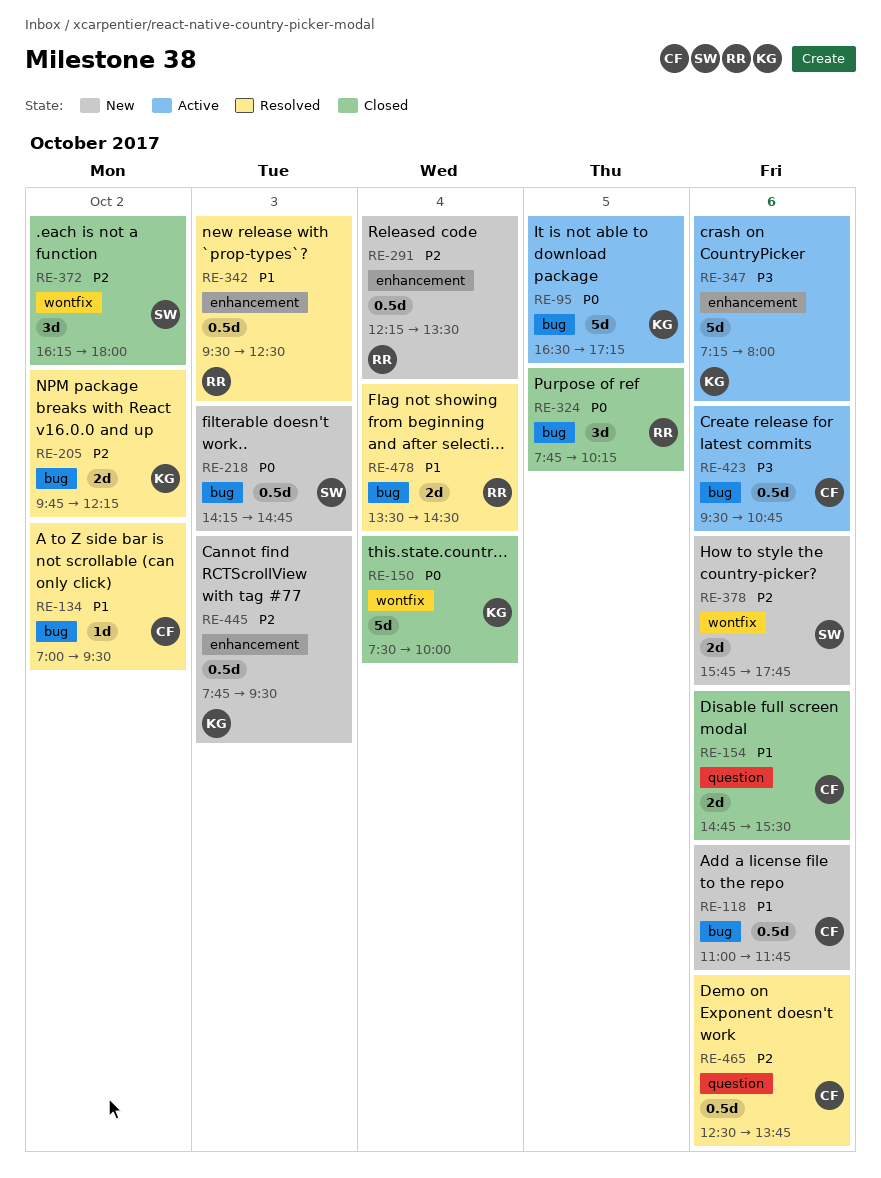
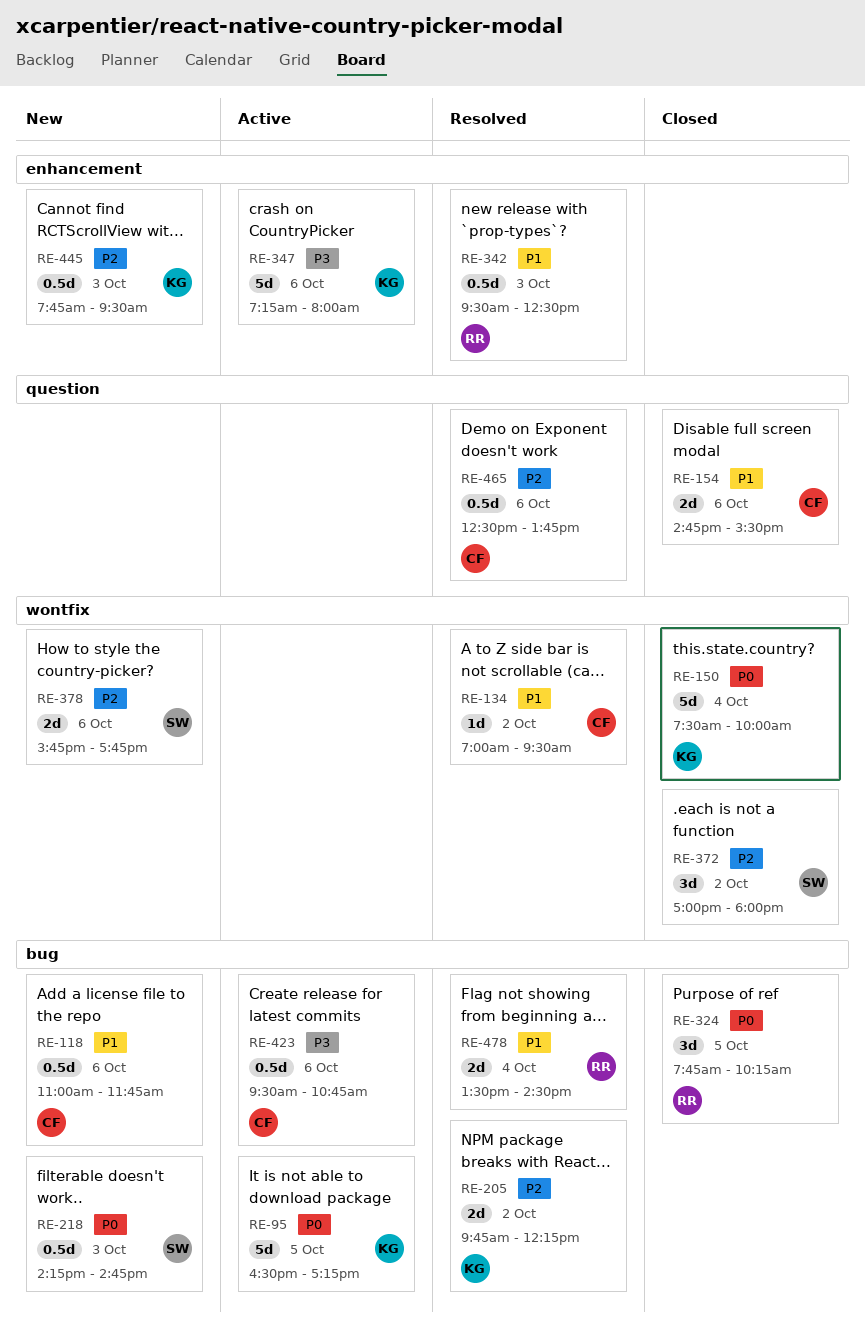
RE-134, label: bug -> wontfix
RE-291: present -> none
RE-372, begins: 16:15 -> 17:00

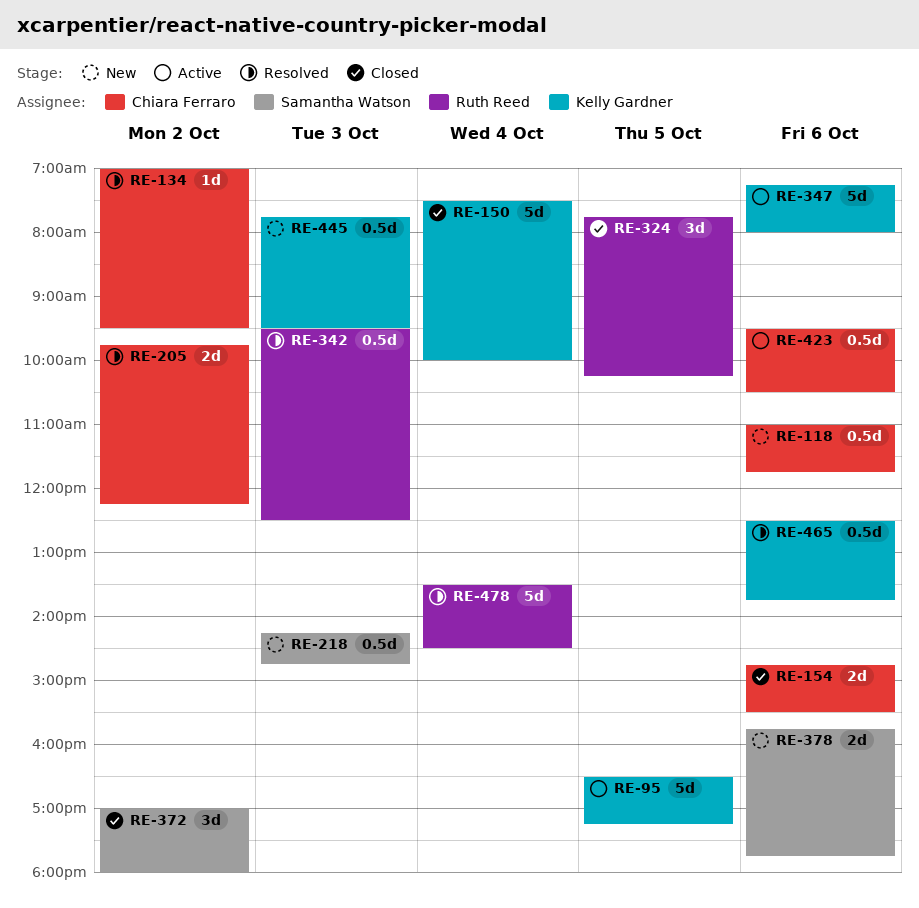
RE-205, owner: Kelly Gardner -> Chiara Ferraro
RE-423, ends: 10:45 -> 10:30
RE-465, owner: Chiara Ferraro -> Kelly Gardner
RE-478, estimate: 2d -> 5d

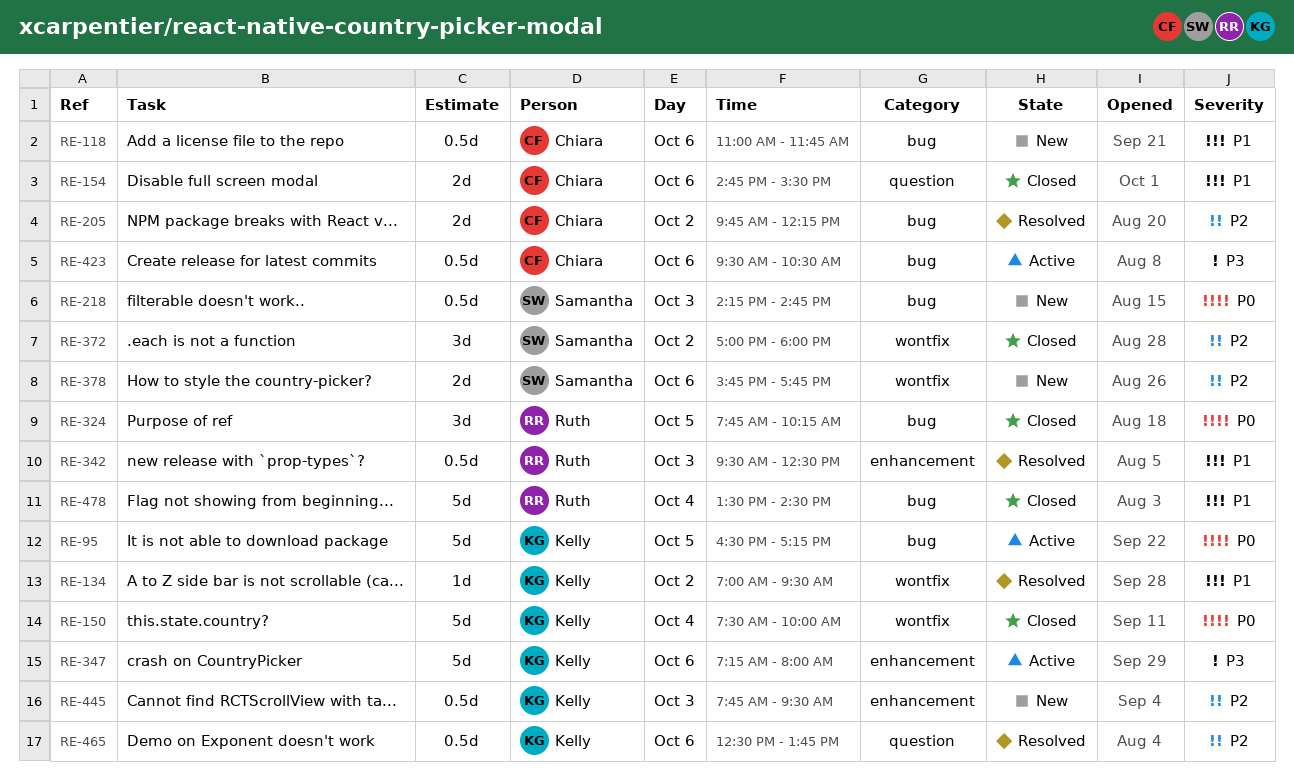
RE-134, owner: Chiara Ferraro -> Kelly Gardner
RE-478, status: Resolved -> Closed

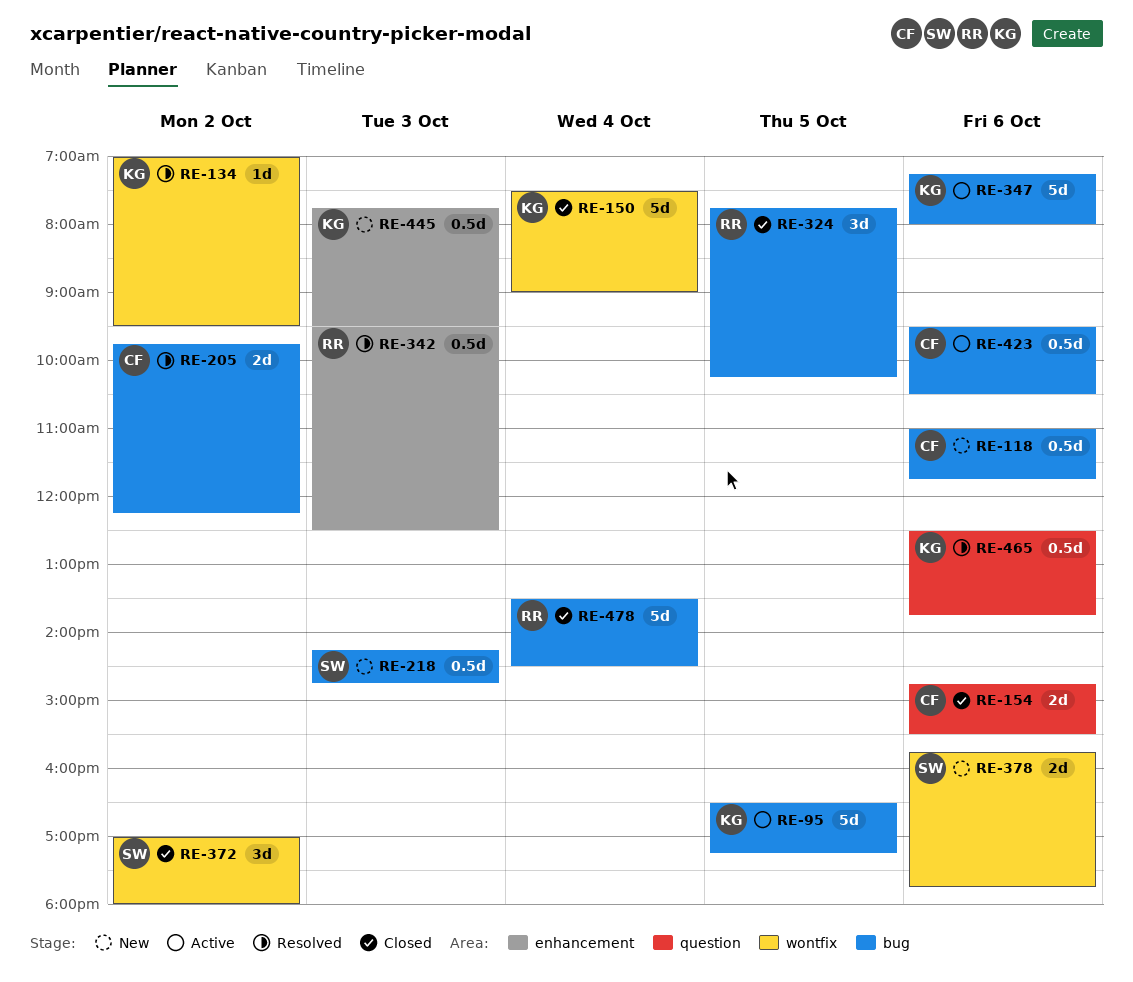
RE-150, ends: 10:00 -> 09:00
RE-347, label: enhancement -> bug

